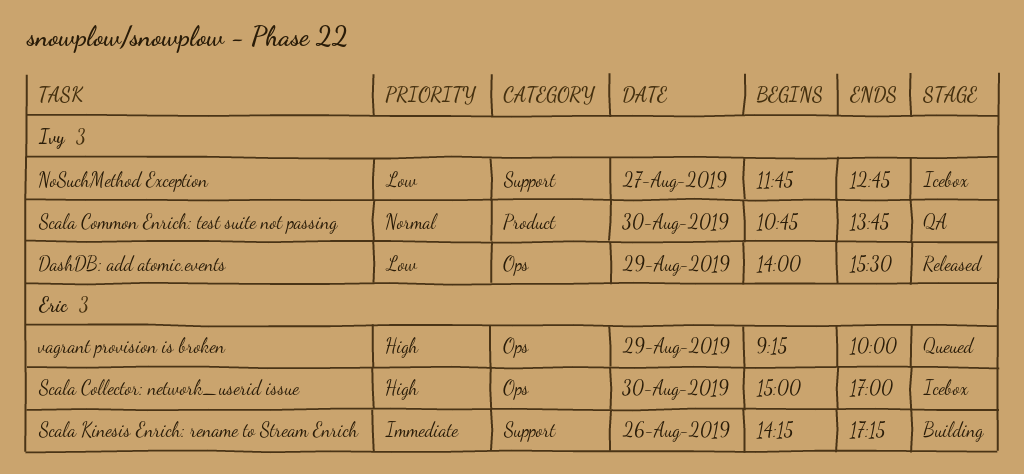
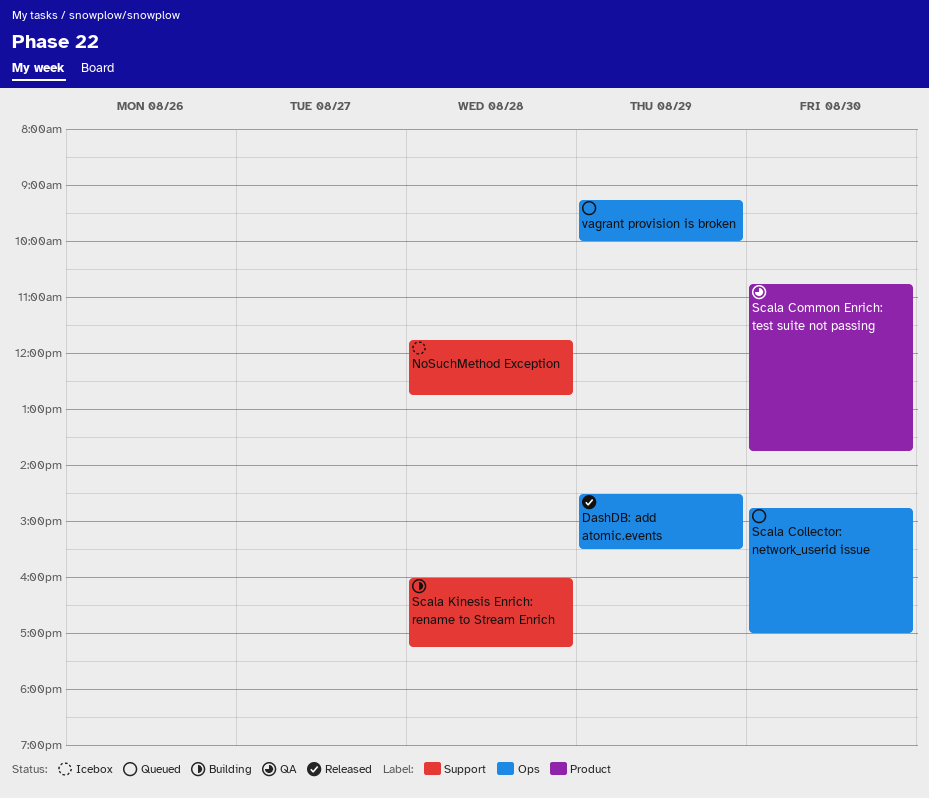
DashDB: add atomic.events, begins: 14:00 -> 14:30
NoSuchMethod Exception, day: Aug 27 -> Aug 28
Scala Collector: network_userid issue, status: Icebox -> Queued
Scala Collector: network_userid issue, begins: 15:00 -> 14:45
Scala Kinesis Enrich: rename to Stream Enrich, day: Aug 26 -> Aug 28
Scala Kinesis Enrich: rename to Stream Enrich, begins: 14:15 -> 16:00

